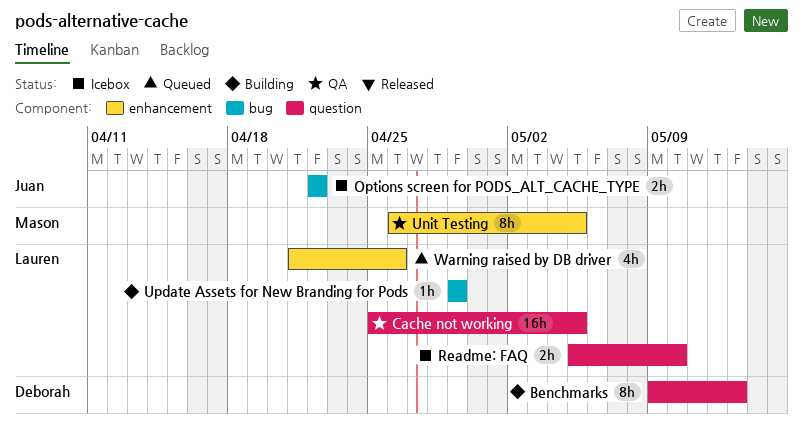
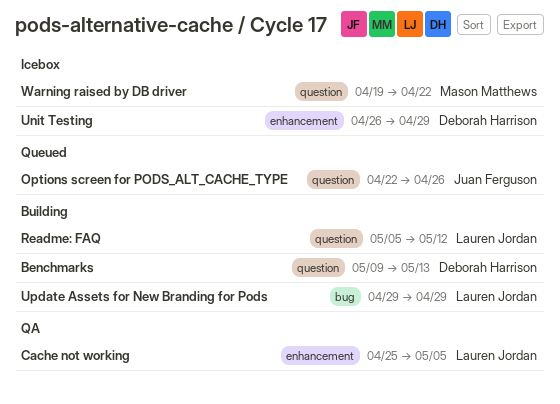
Cache not working, label: question -> enhancement
Options screen for PODS_ALT_CACHE_TYPE, status: Icebox -> Queued
Options screen for PODS_ALT_CACHE_TYPE, label: bug -> question
Options screen for PODS_ALT_CACHE_TYPE, due: Apr 22 -> Apr 26
Readme: FAQ, status: Icebox -> Building
Readme: FAQ, due: May 10 -> May 12
Unit Testing, status: QA -> Icebox
Unit Testing, owner: Mason Matthews -> Deborah Harrison
Unit Testing, due: May 5 -> Apr 29
Warning raised by DB driver, status: Queued -> Icebox
Warning raised by DB driver, owner: Lauren Jordan -> Mason Matthews
Warning raised by DB driver, label: enhancement -> question
Warning raised by DB driver, start: Apr 21 -> Apr 19
Warning raised by DB driver, due: Apr 26 -> Apr 22

